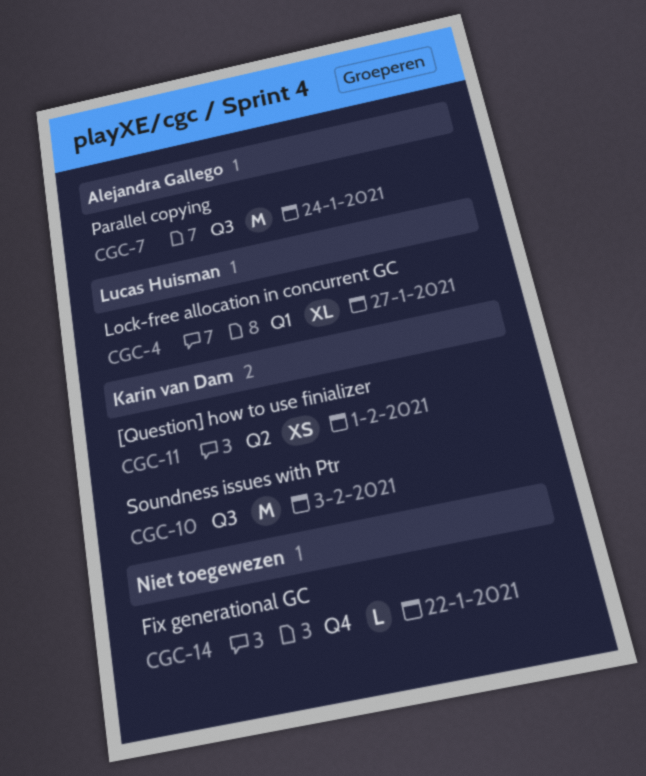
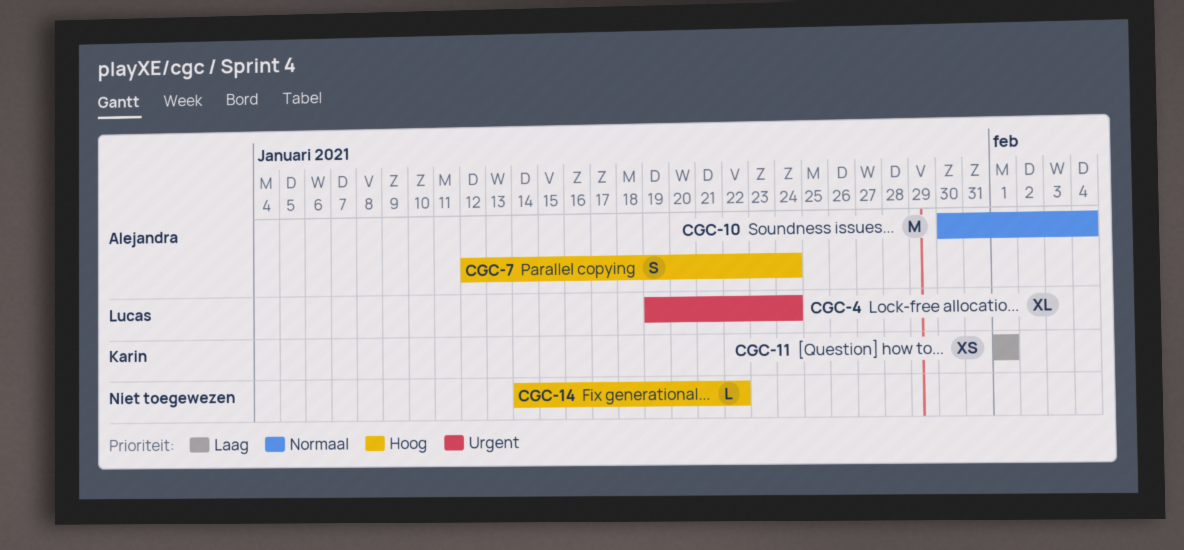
CGC-4, due: Jan 27 -> Jan 24
CGC-7, estimate: M -> S
CGC-10, owner: Karin van Dam -> Alejandra Gallego
CGC-10, due: Feb 3 -> Feb 4

